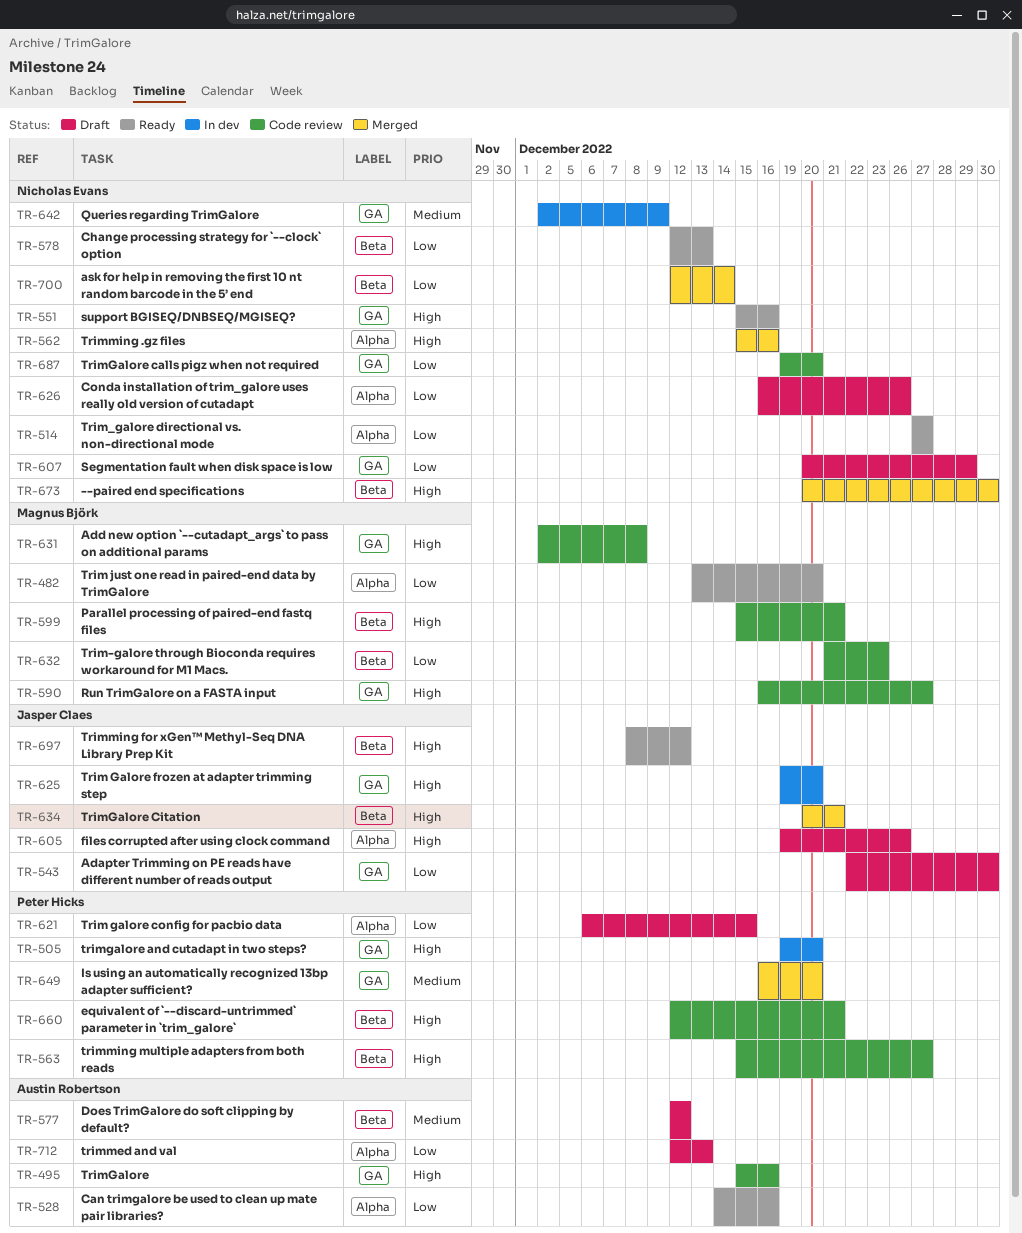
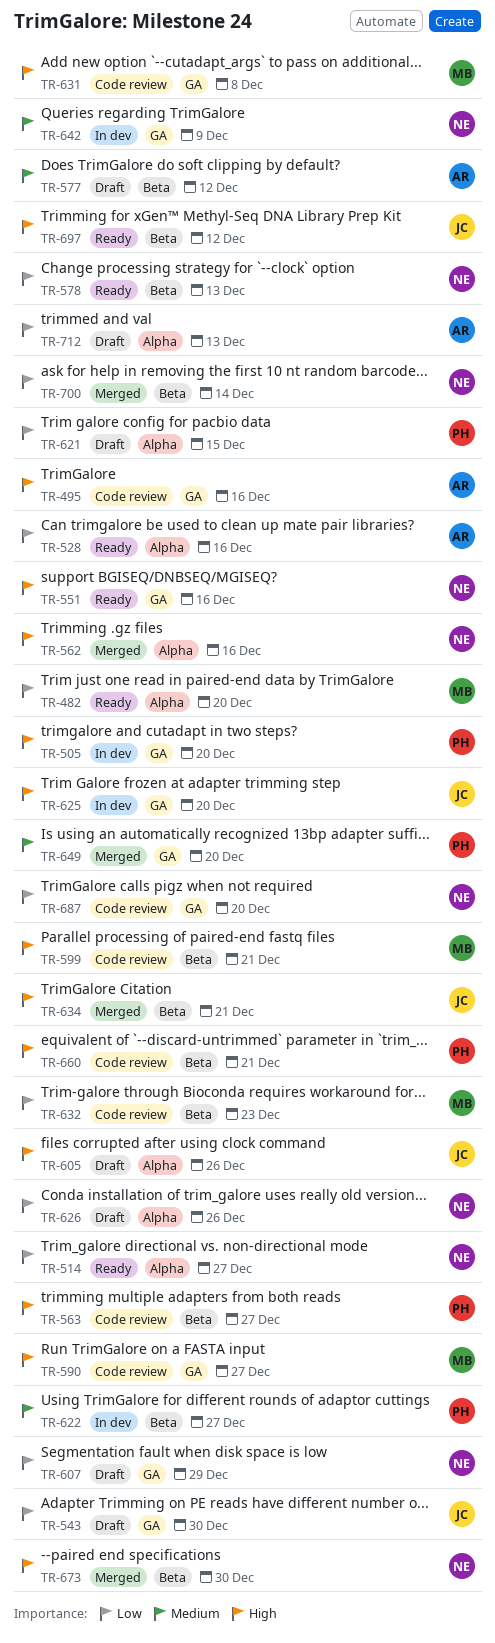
TR-622: none -> present

